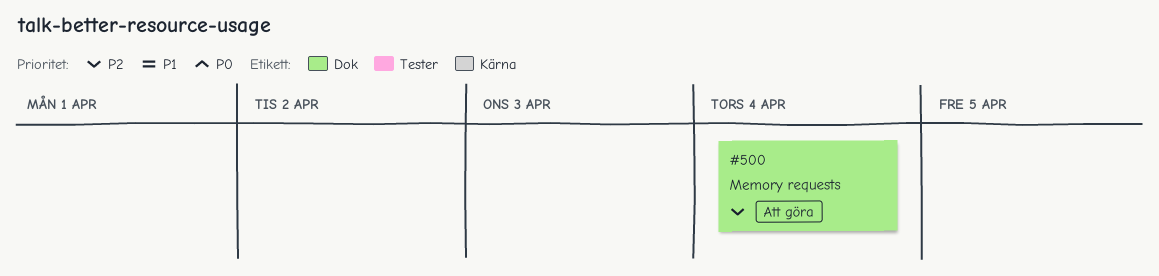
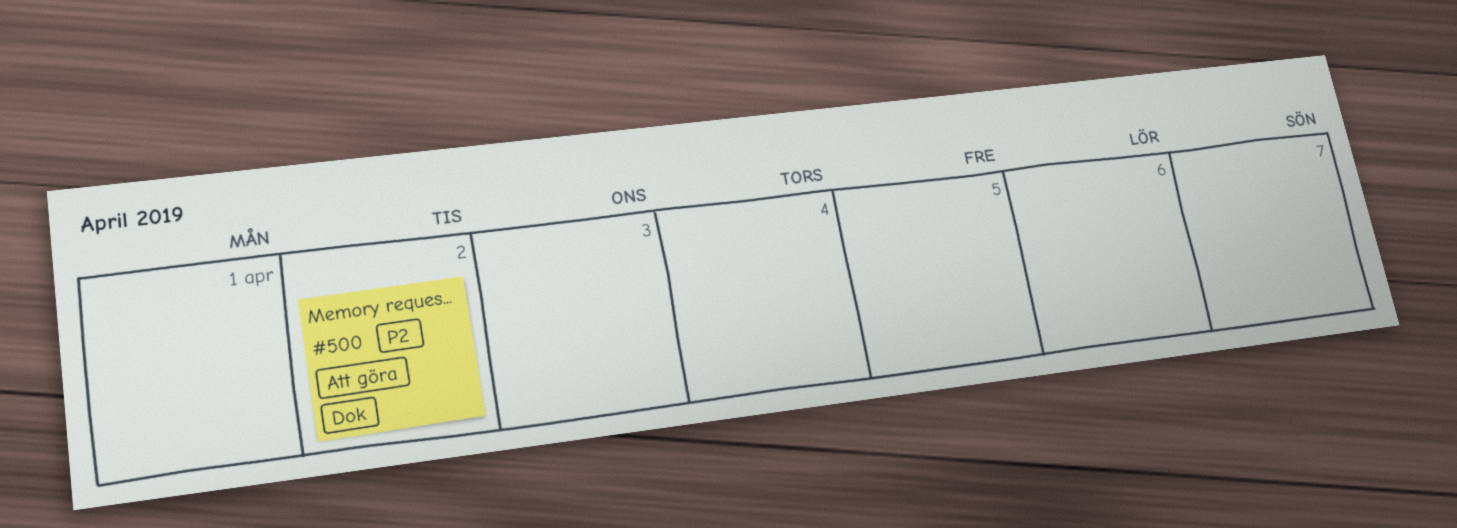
#500, due: Apr 4 -> Apr 2

